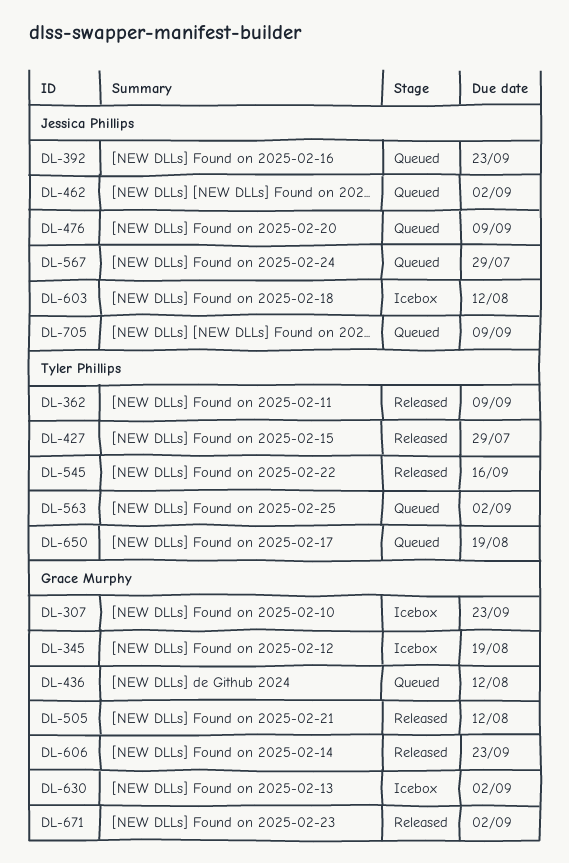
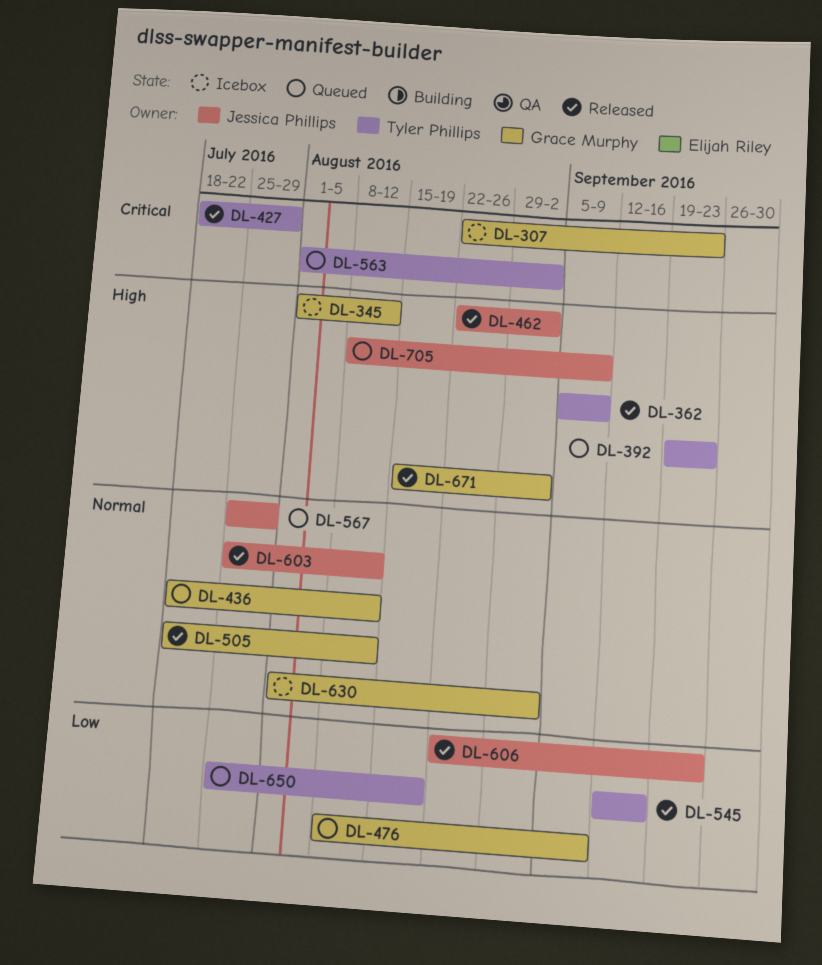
DL-345, due: Aug 19 -> Aug 12
DL-392, owner: Jessica Phillips -> Tyler Phillips
DL-462, status: Queued -> Released
DL-476, owner: Jessica Phillips -> Grace Murphy
DL-603, status: Icebox -> Released
DL-606, owner: Grace Murphy -> Jessica Phillips

